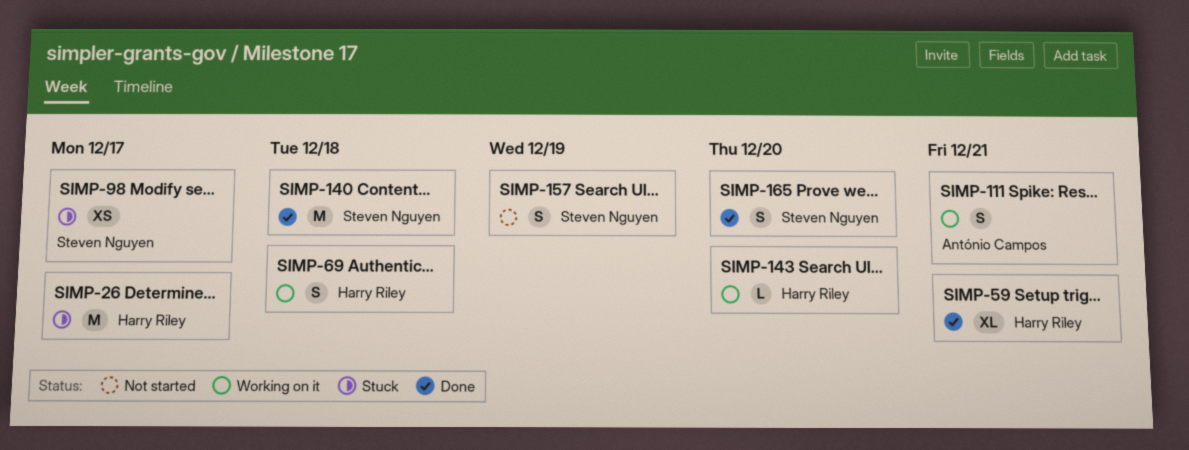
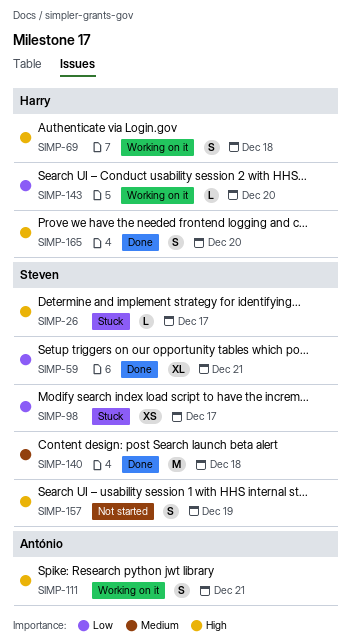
SIMP-26, owner: Harry Riley -> Steven Nguyen
SIMP-26, estimate: M -> L
SIMP-59, owner: Harry Riley -> Steven Nguyen
SIMP-165, owner: Steven Nguyen -> Harry Riley

